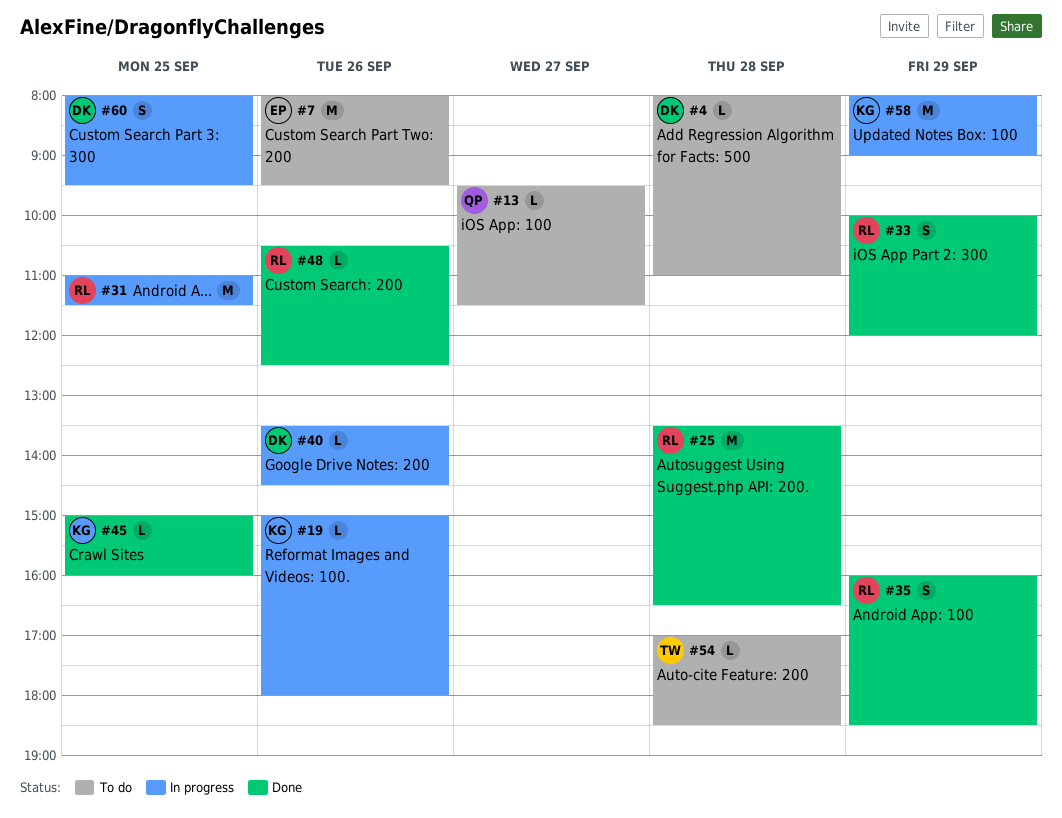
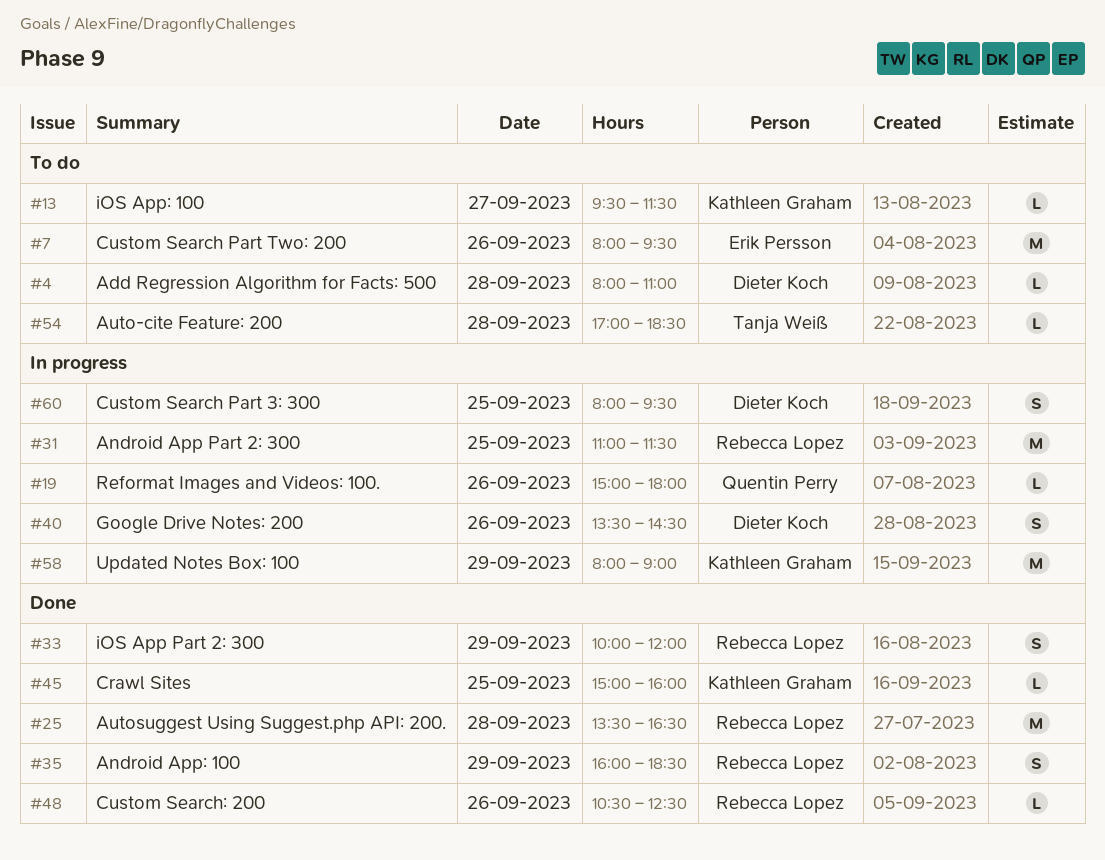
#13, owner: Quentin Perry -> Kathleen Graham
#19, owner: Kathleen Graham -> Quentin Perry
#40, estimate: L -> S

